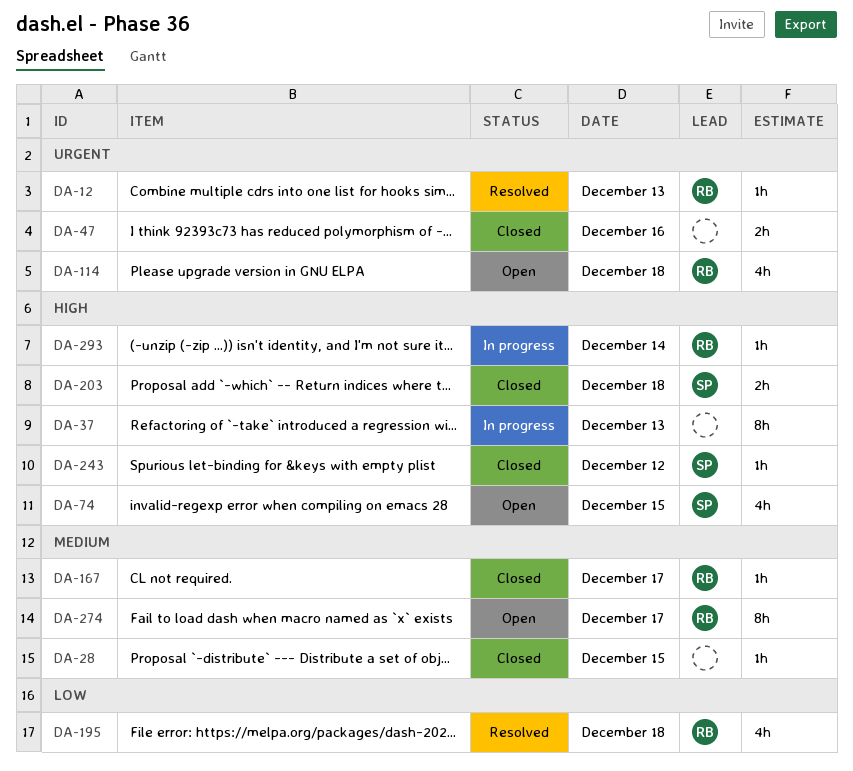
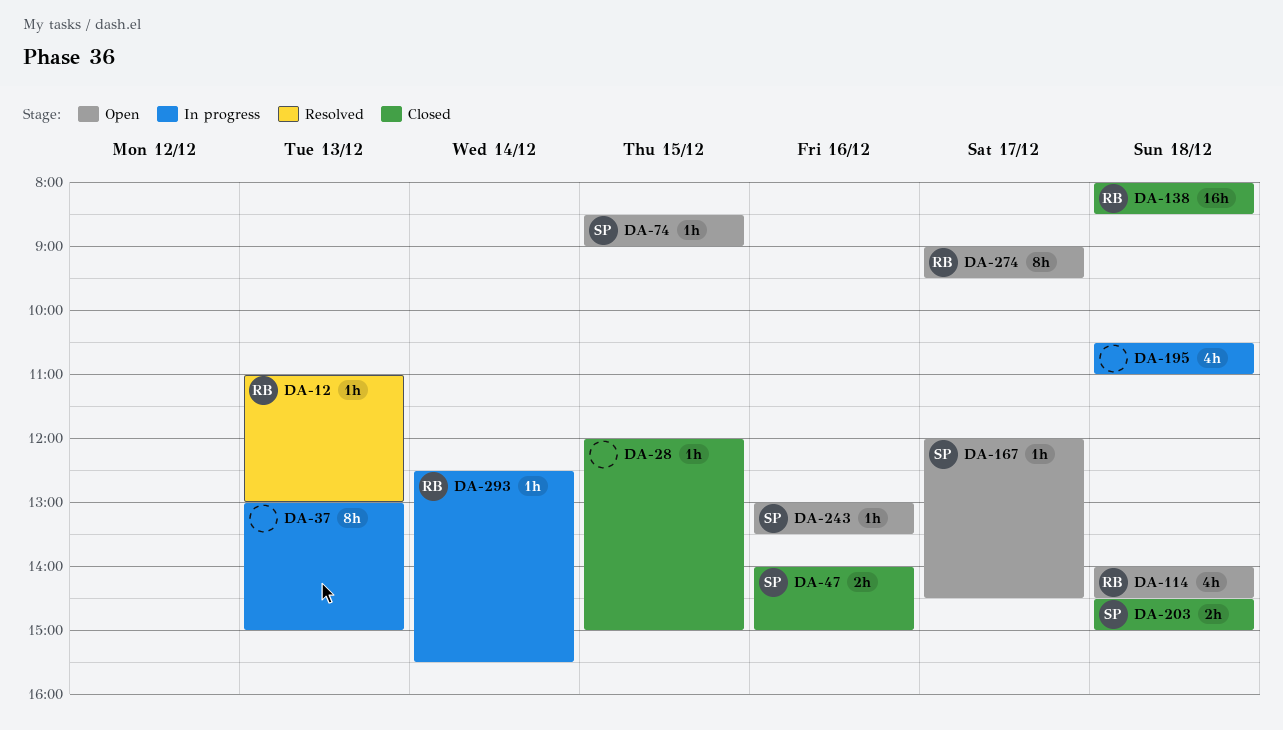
DA-47, owner: none -> SP
DA-74, estimate: 4h -> 1h
DA-138: none -> present
DA-167, status: Closed -> Open
DA-167, owner: RB -> SP
DA-195, status: Resolved -> In progress
DA-195, owner: RB -> none
DA-243, status: Closed -> Open
DA-243, day: Dec 12 -> Dec 16

